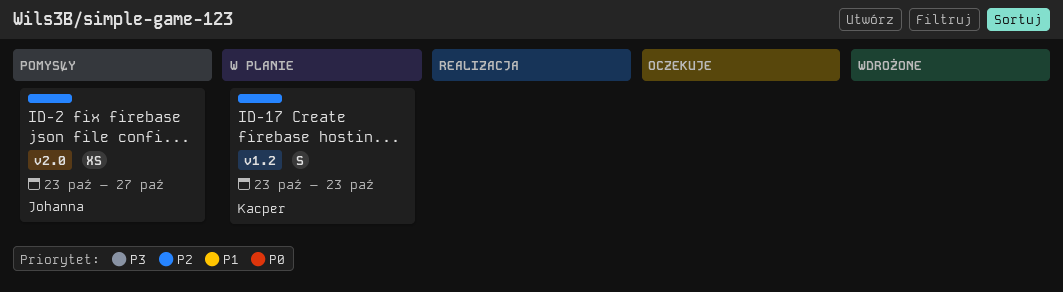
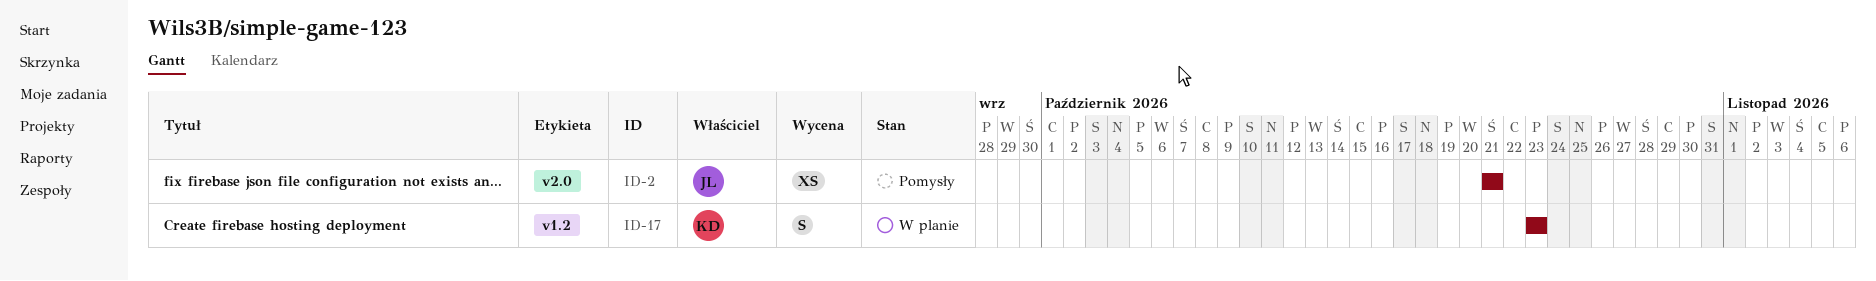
ID-2, start: Oct 23 -> Oct 21
ID-2, due: Oct 27 -> Oct 21

